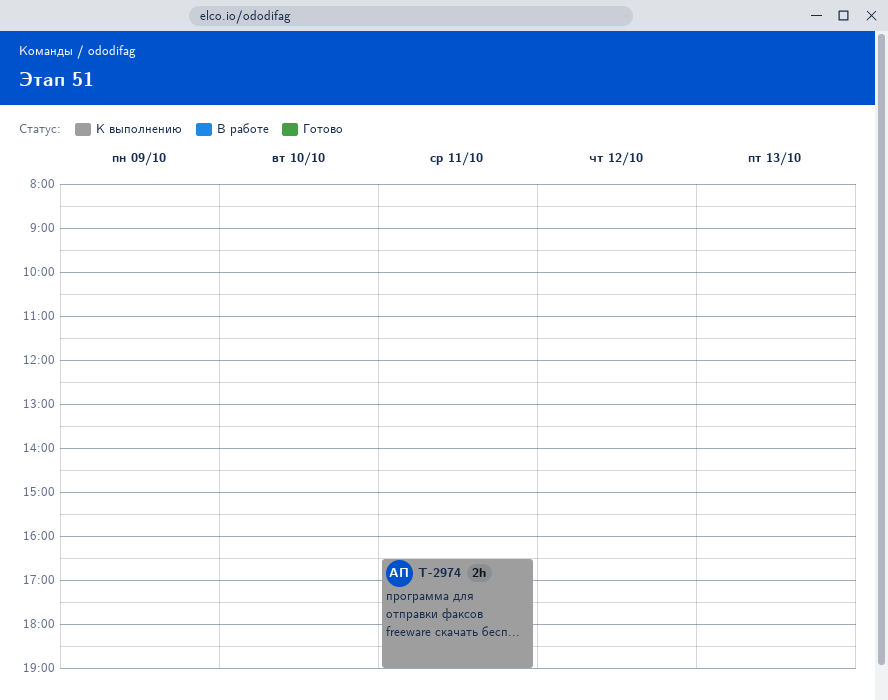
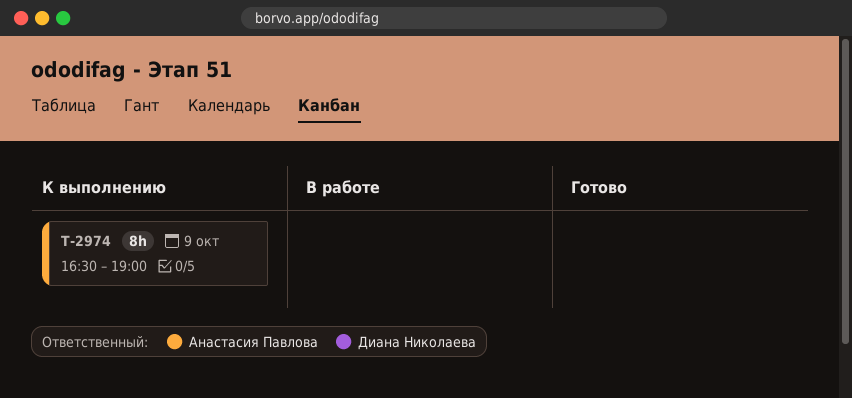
T-2974, estimate: 2h -> 8h
T-2974, day: Oct 11 -> Oct 9

